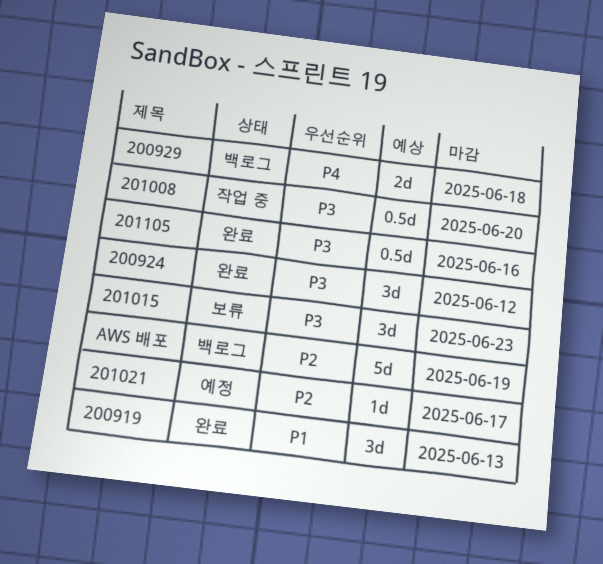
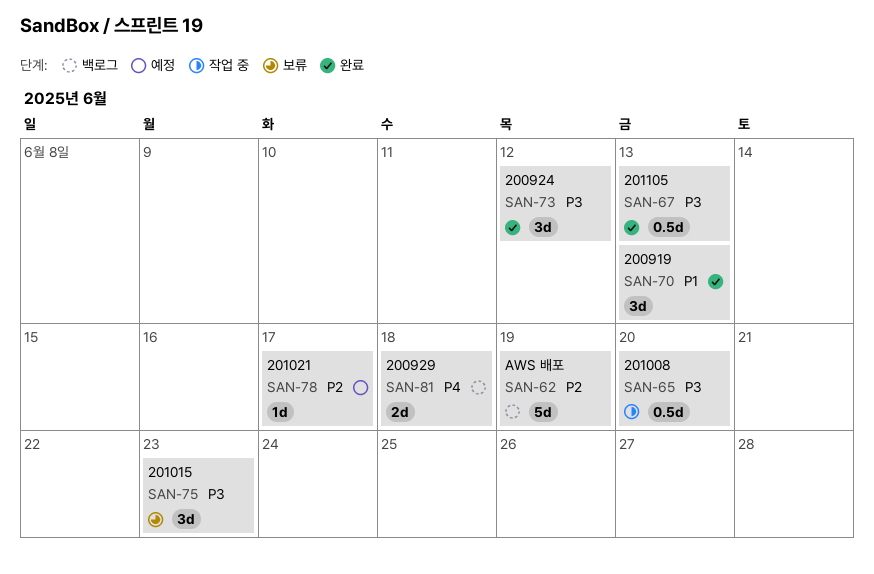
201105, due: Jun 16 -> Jun 13

